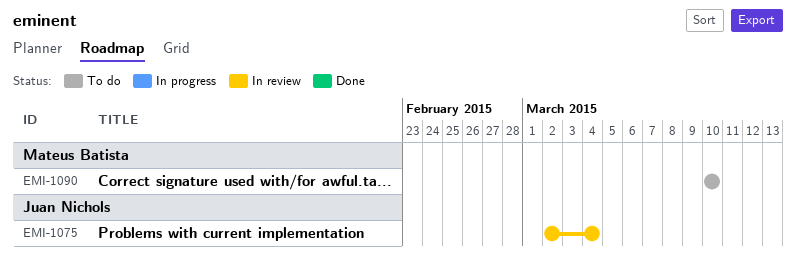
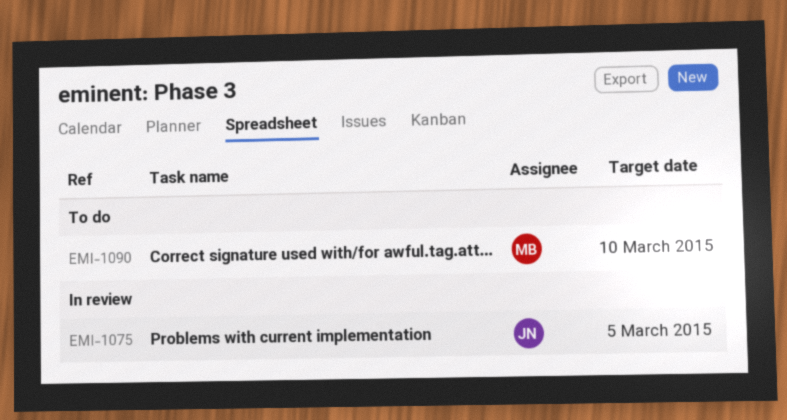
EMI-1075, due: Mar 4 -> Mar 5

